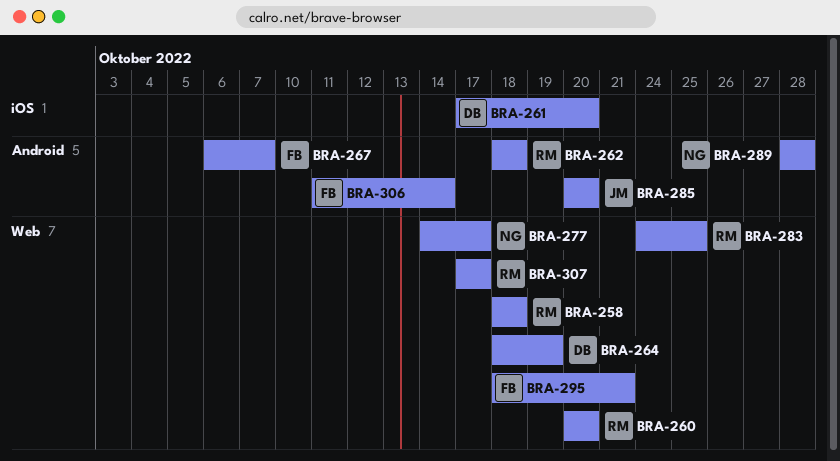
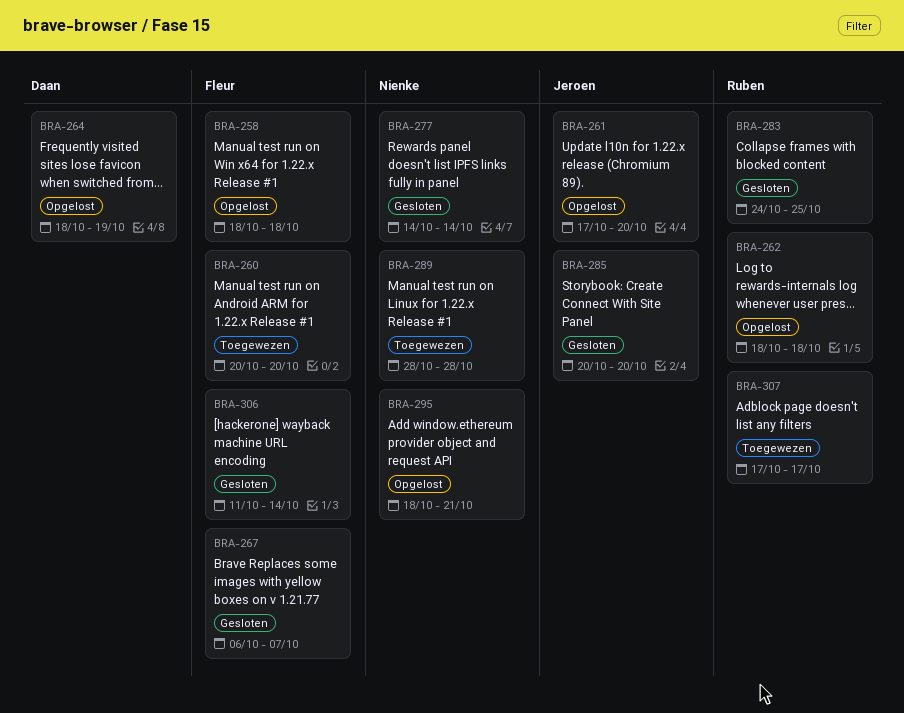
BRA-258, owner: Ruben -> Fleur
BRA-260, owner: Ruben -> Fleur
BRA-261, owner: Daan -> Jeroen
BRA-277, due: Oct 17 -> Oct 14
BRA-295, owner: Fleur -> Nienke

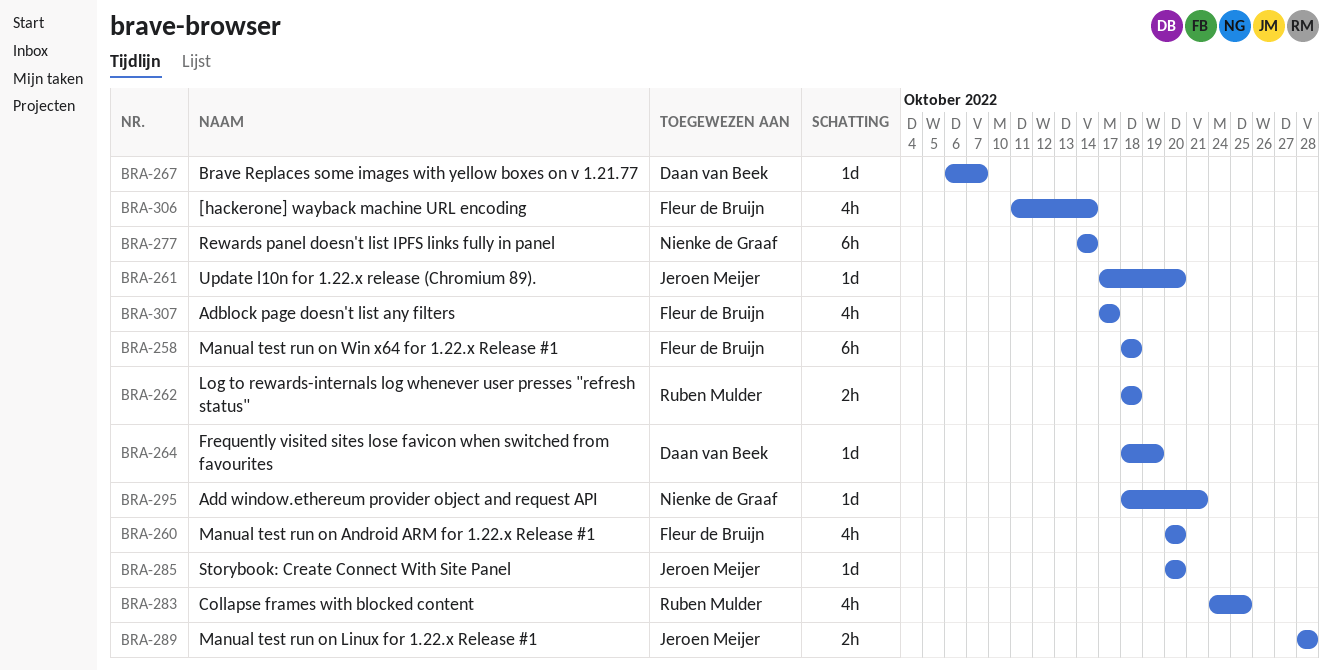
BRA-267, owner: Fleur de Bruijn -> Daan van Beek
BRA-289, owner: Nienke de Graaf -> Jeroen Meijer
BRA-307, owner: Ruben Mulder -> Fleur de Bruijn

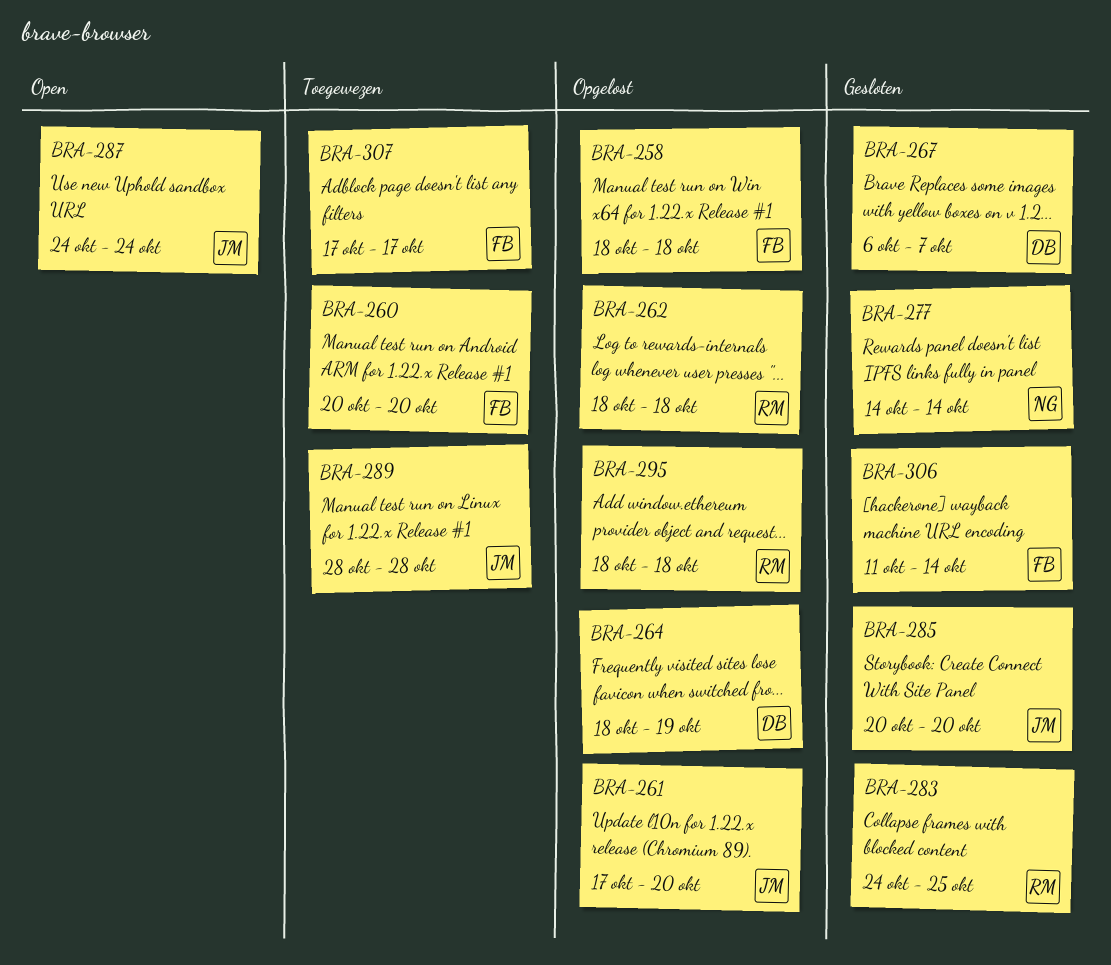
BRA-287: none -> present
BRA-295, owner: Nienke de Graaf -> Ruben Mulder
BRA-295, due: Oct 21 -> Oct 18

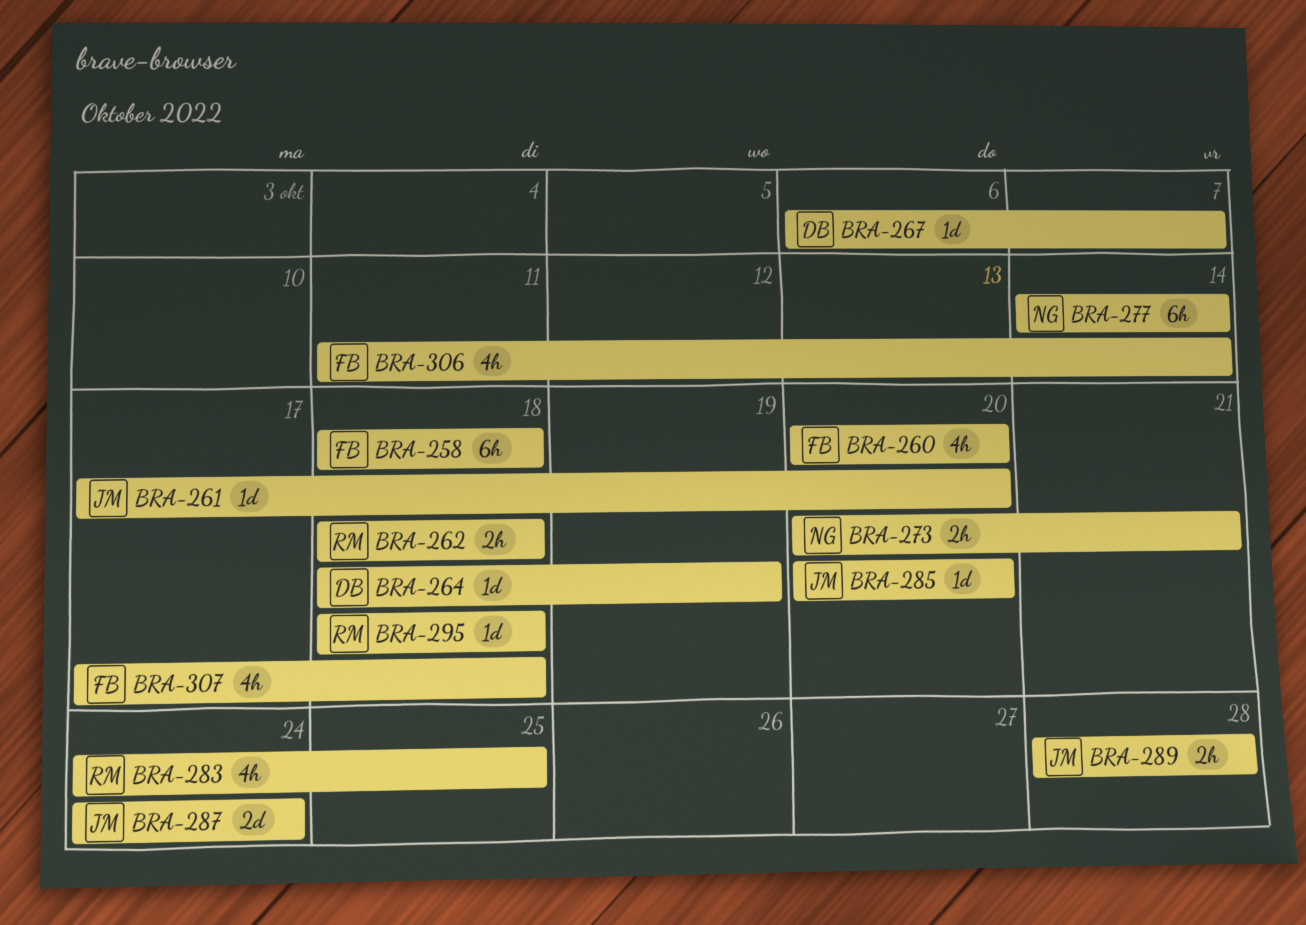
BRA-273: none -> present
BRA-307, due: Oct 17 -> Oct 18

